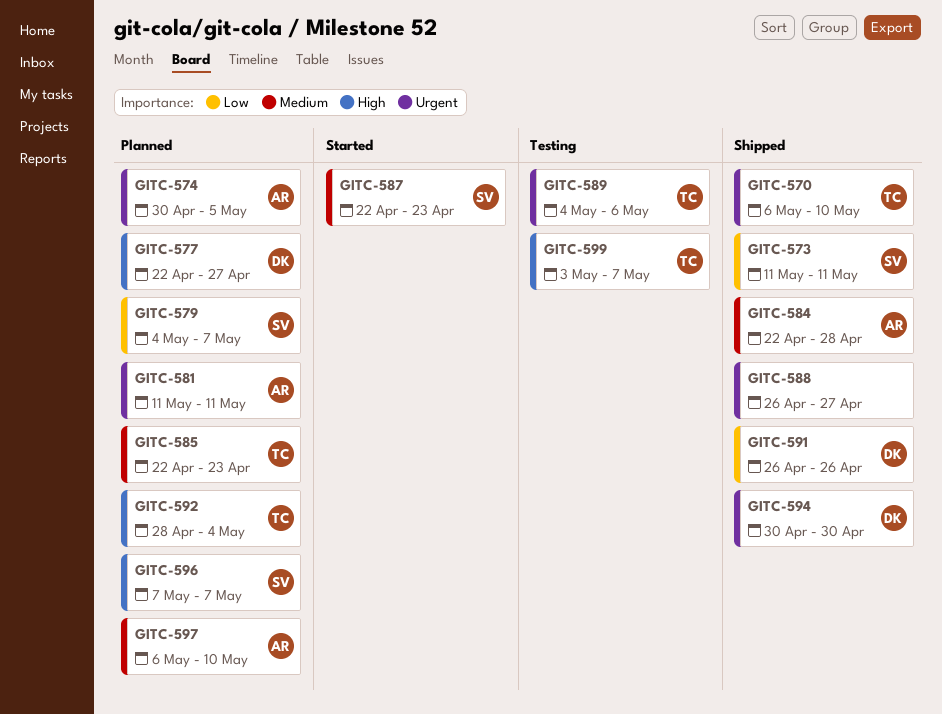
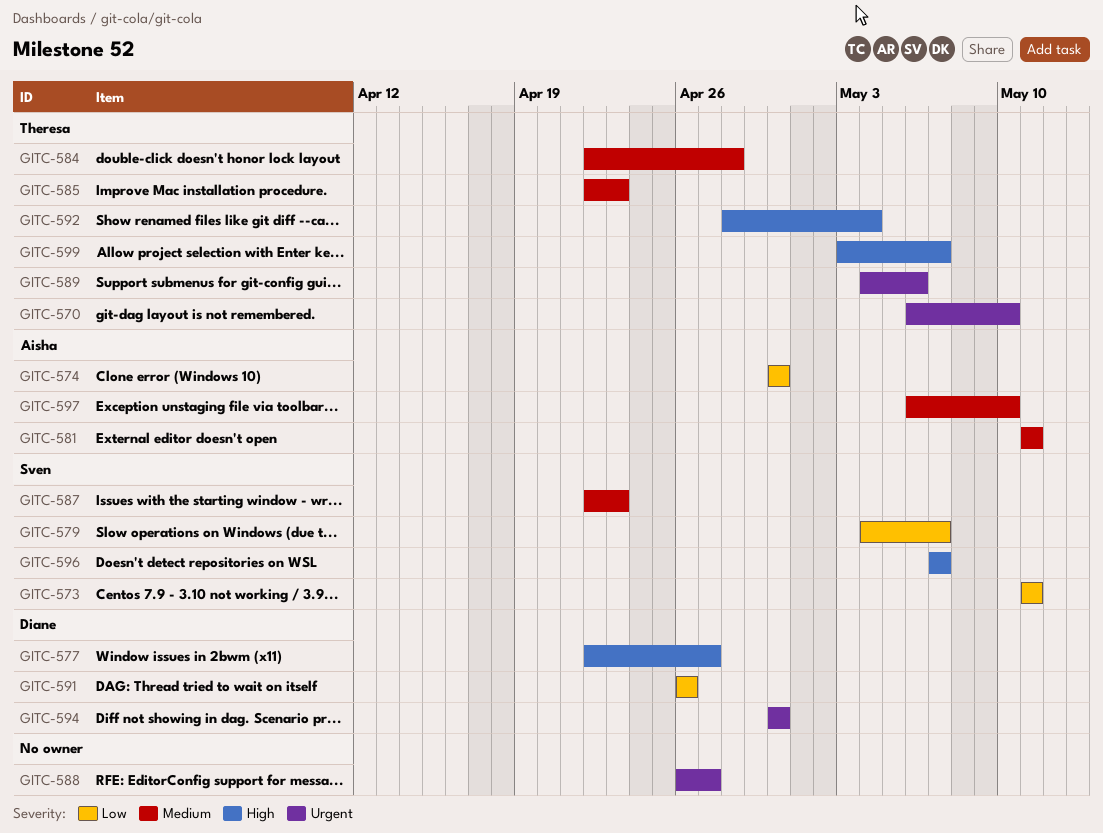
GITC-574, priority: Urgent -> Low
GITC-574, due: May 5 -> Apr 30
GITC-581, priority: Urgent -> Medium
GITC-584, owner: Aisha -> Theresa

